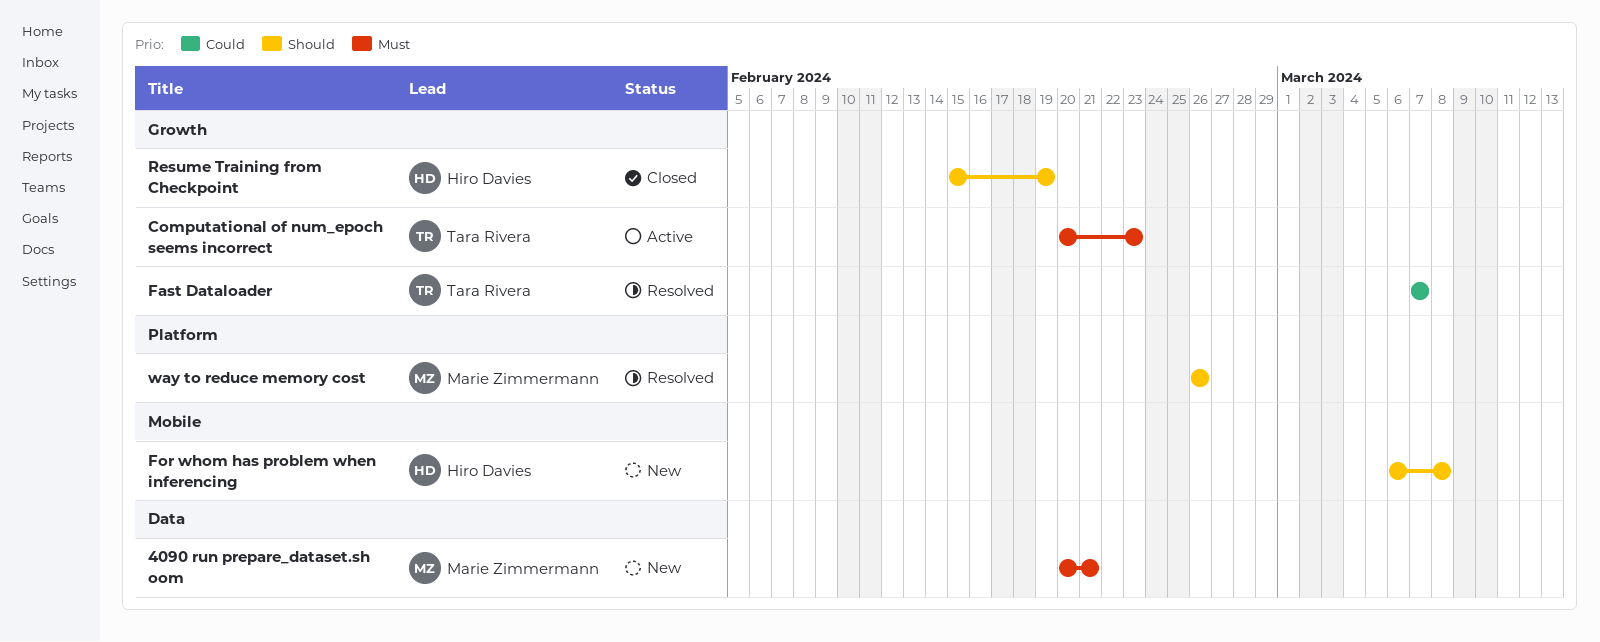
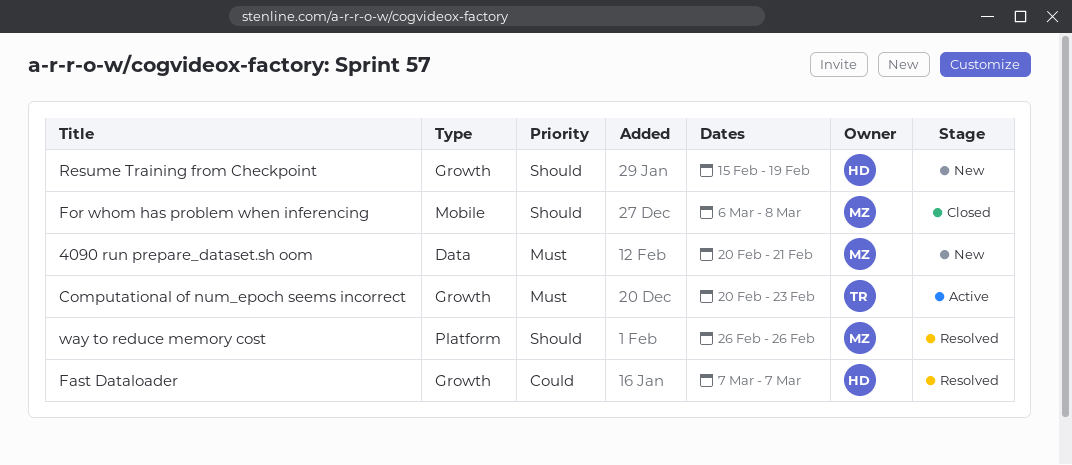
Fast Dataloader, owner: Tara Rivera -> Hiro Davies
For whom has problem when inferencing, status: New -> Closed
For whom has problem when inferencing, owner: Hiro Davies -> Marie Zimmermann
Resume Training from Checkpoint, status: Closed -> New

